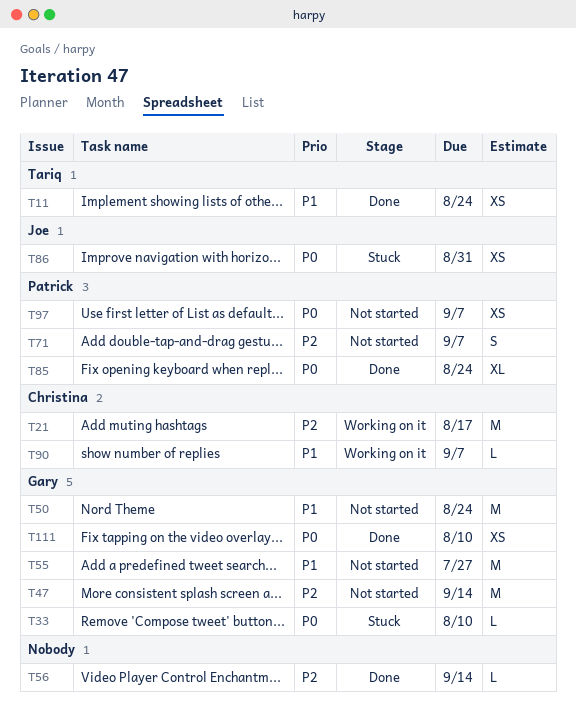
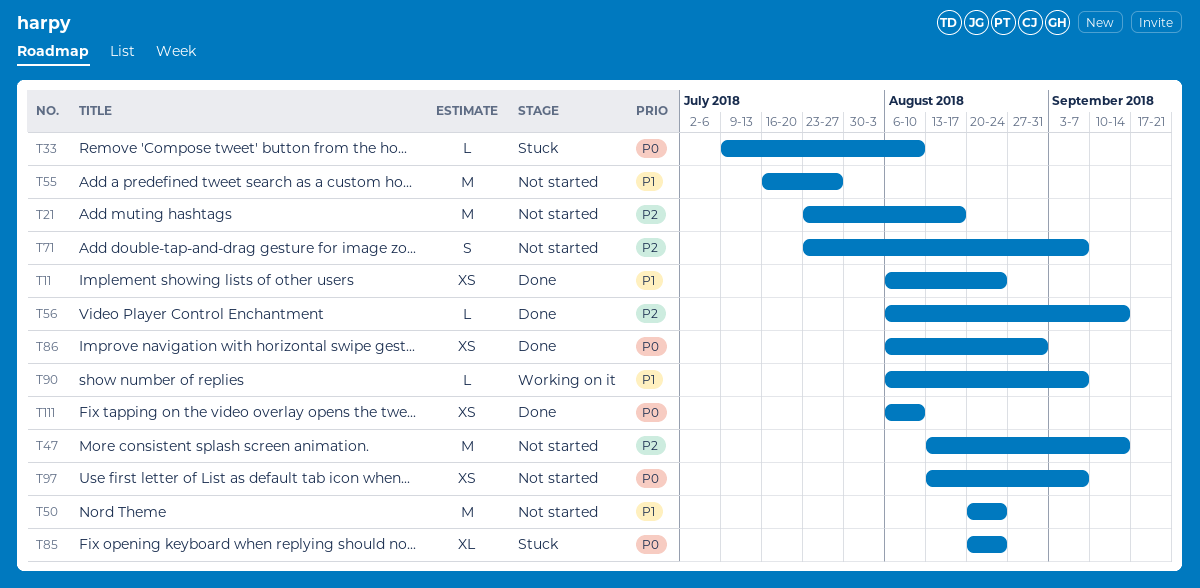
T21, status: Working on it -> Not started
T85, status: Done -> Stuck
T86, status: Stuck -> Done

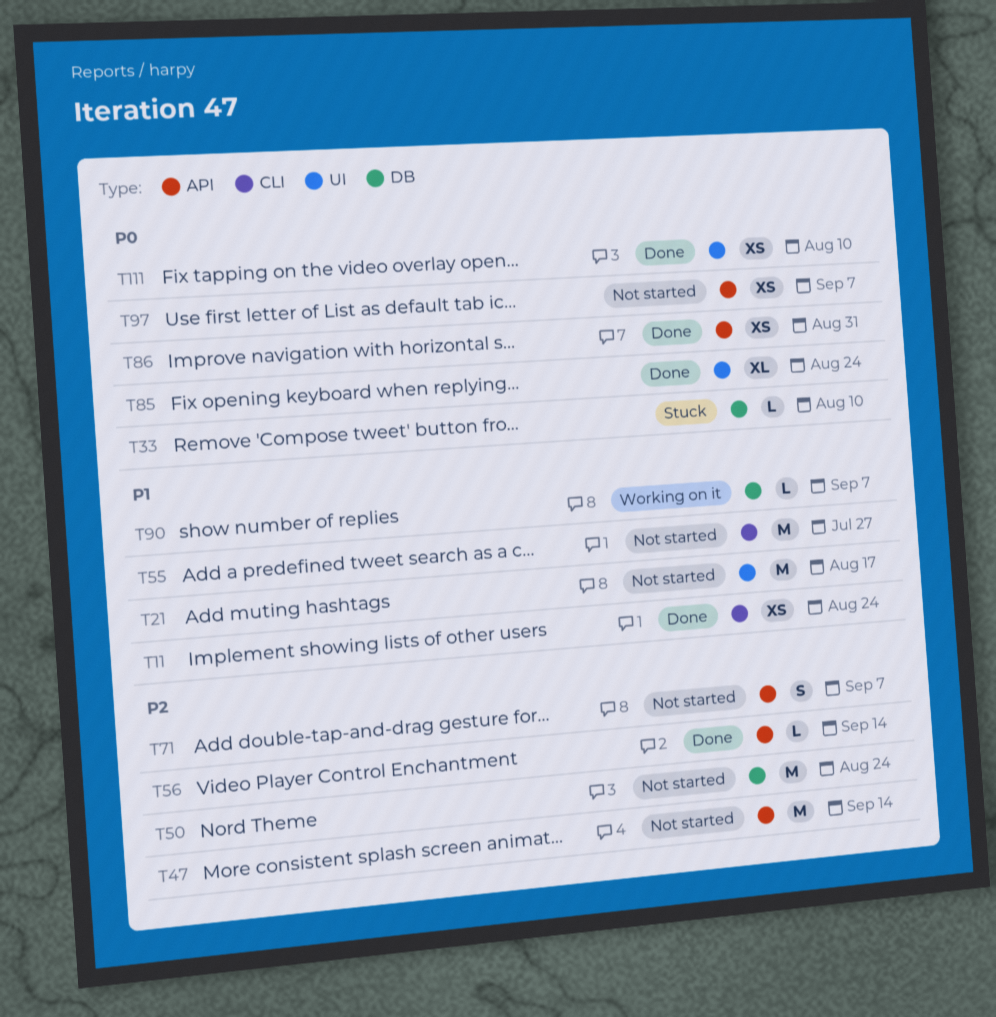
T21, priority: P2 -> P1
T50, priority: P1 -> P2
T85, status: Stuck -> Done

